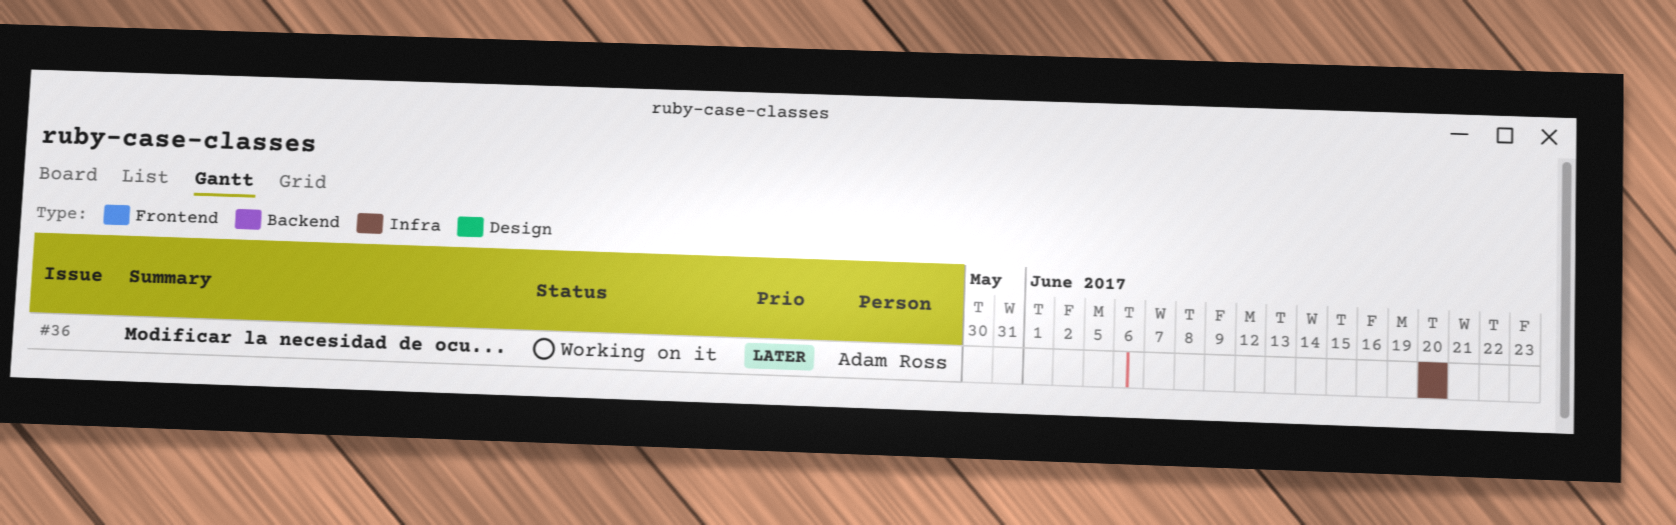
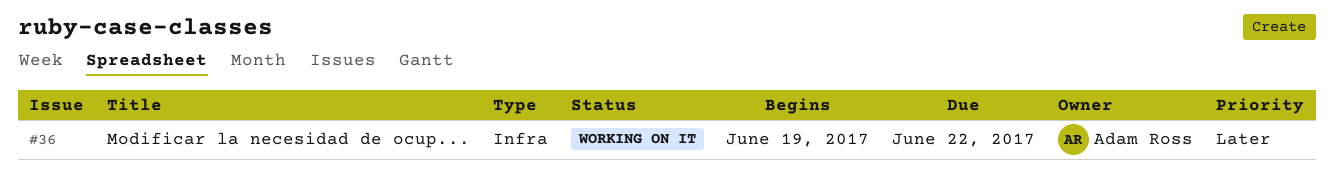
#36, start: Jun 20 -> Jun 19
#36, due: Jun 20 -> Jun 22

